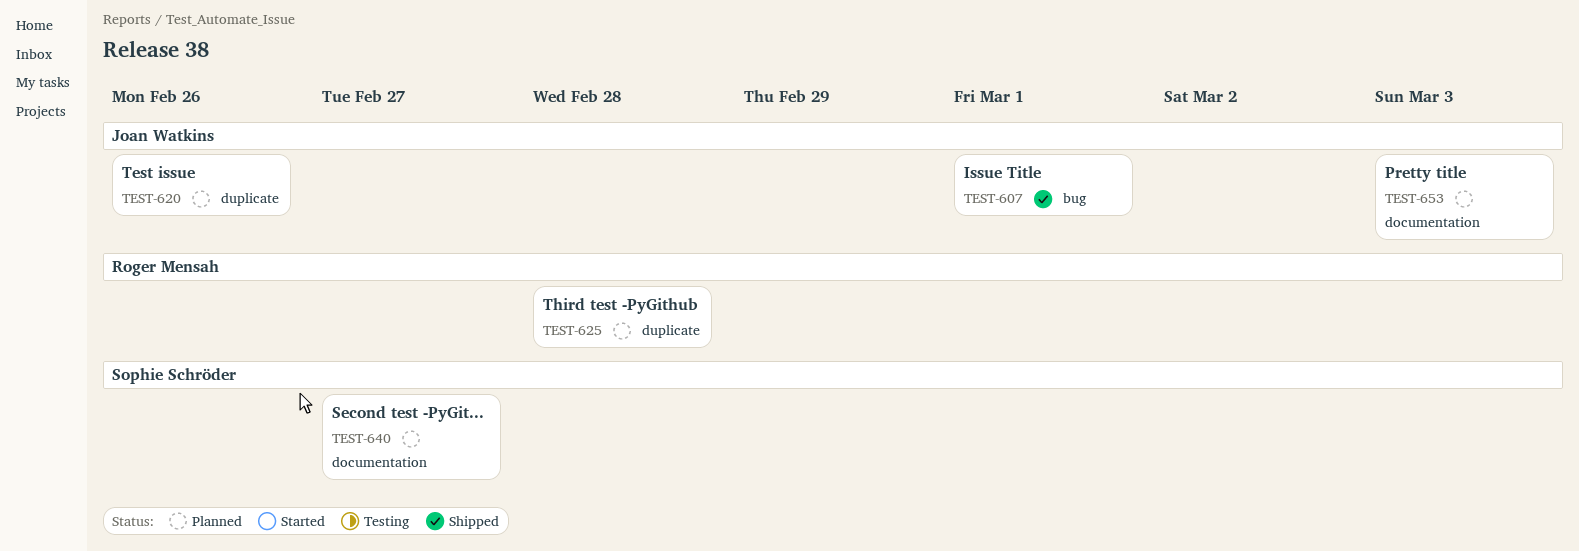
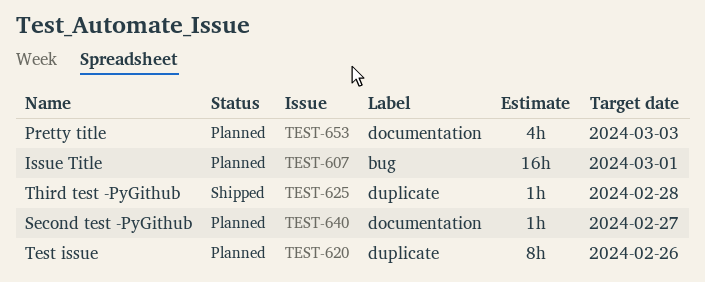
TEST-607, status: Shipped -> Planned
TEST-625, status: Planned -> Shipped

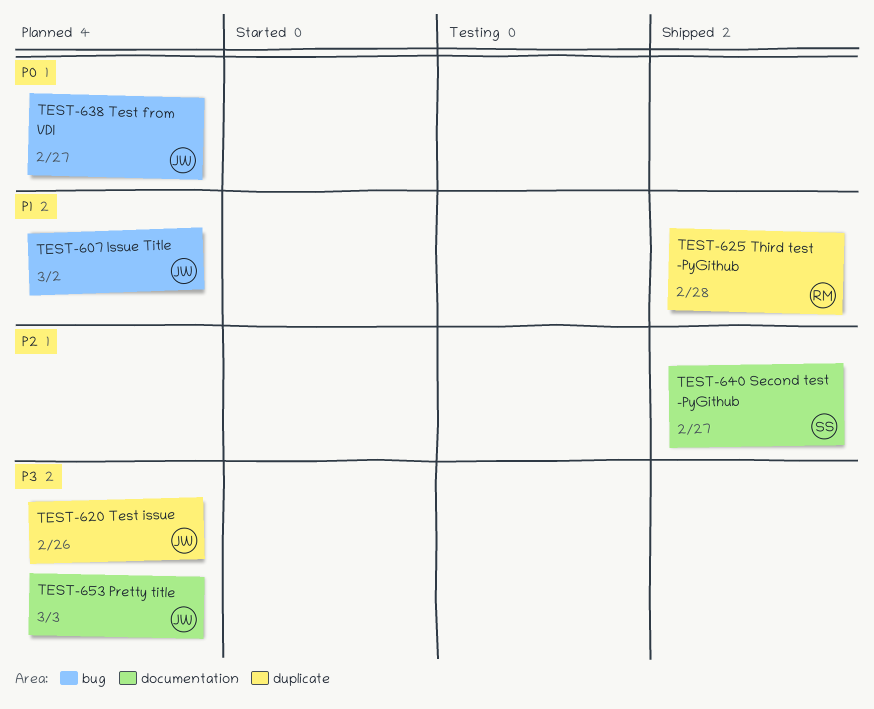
TEST-607, due: Mar 1 -> Mar 2
TEST-638: none -> present
TEST-640, status: Planned -> Shipped

